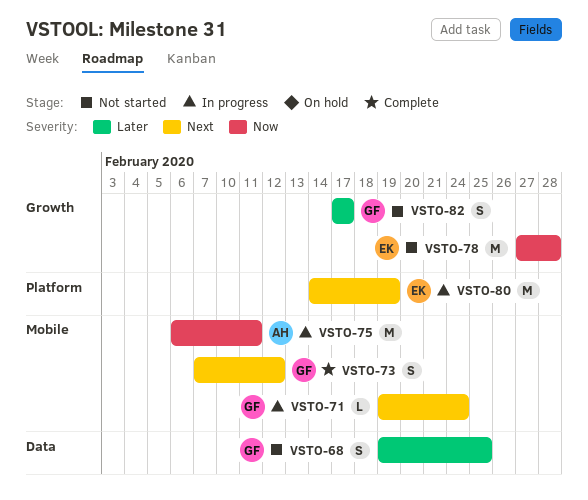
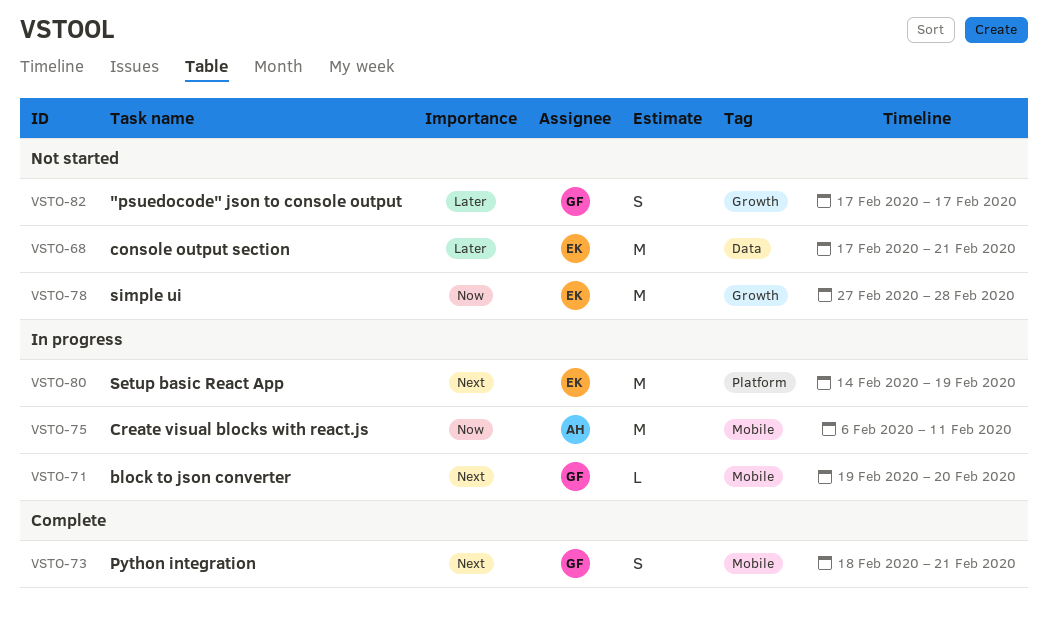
VSTO-68, owner: GF -> EK
VSTO-68, estimate: S -> M
VSTO-68, start: Feb 19 -> Feb 17
VSTO-68, due: Feb 25 -> Feb 21
VSTO-71, due: Feb 24 -> Feb 20
VSTO-73, start: Feb 7 -> Feb 18
VSTO-73, due: Feb 12 -> Feb 21

